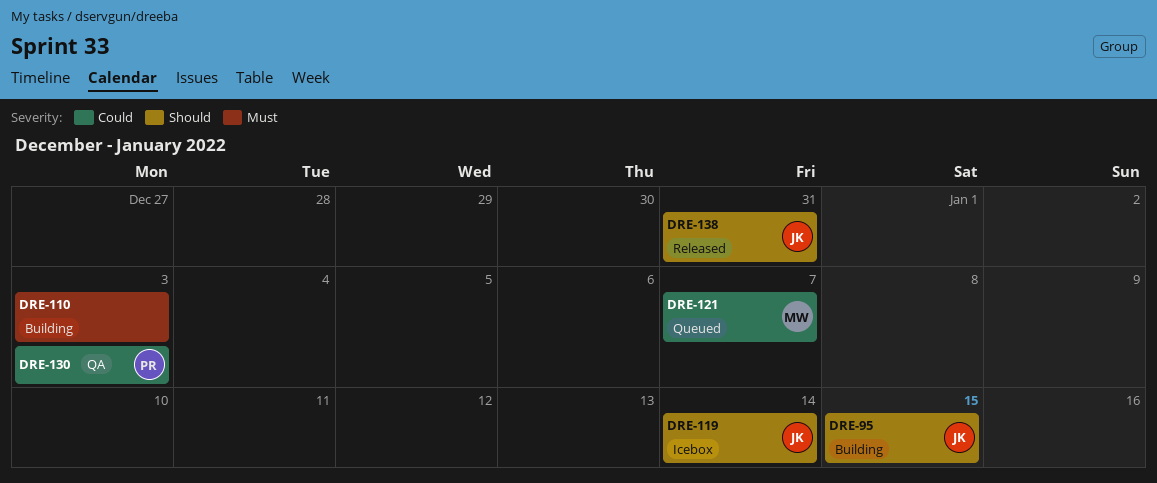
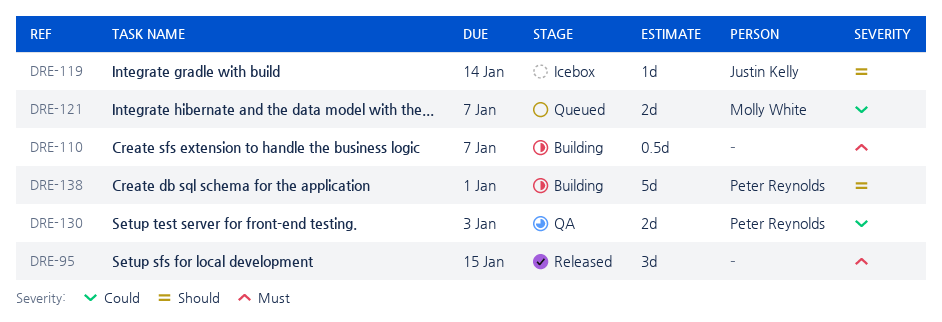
DRE-95, status: Building -> Released
DRE-95, owner: Justin Kelly -> none
DRE-95, priority: Should -> Must
DRE-110, due: Jan 3 -> Jan 7
DRE-138, status: Released -> Building
DRE-138, owner: Justin Kelly -> Peter Reynolds
DRE-138, due: Dec 31 -> Jan 1

